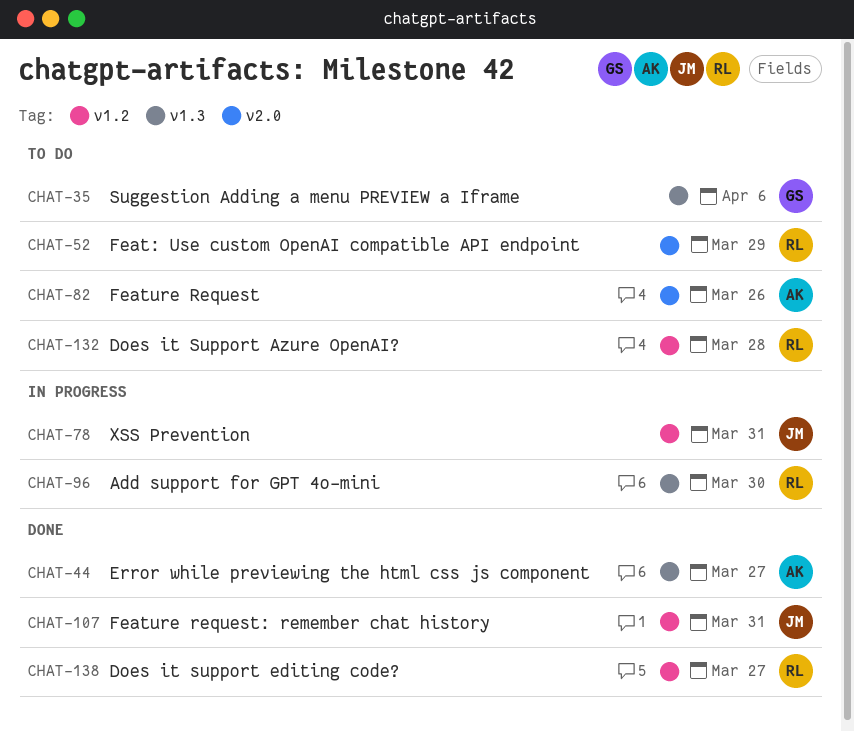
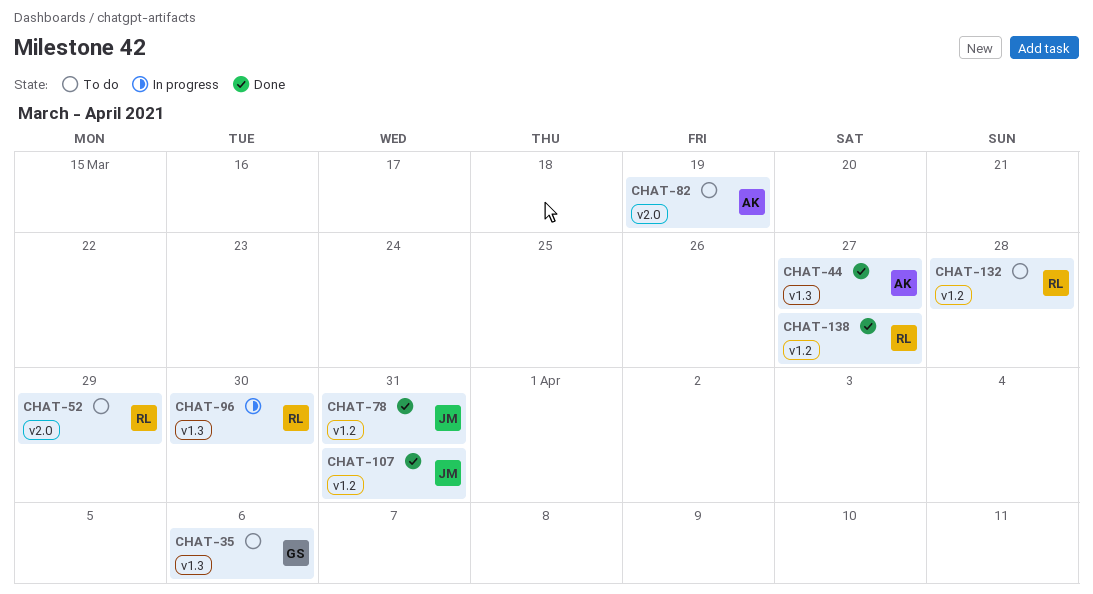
CHAT-78, status: In progress -> Done
CHAT-82, due: Mar 26 -> Mar 19

